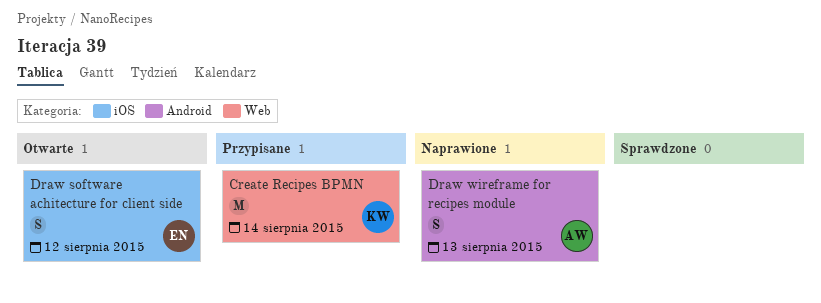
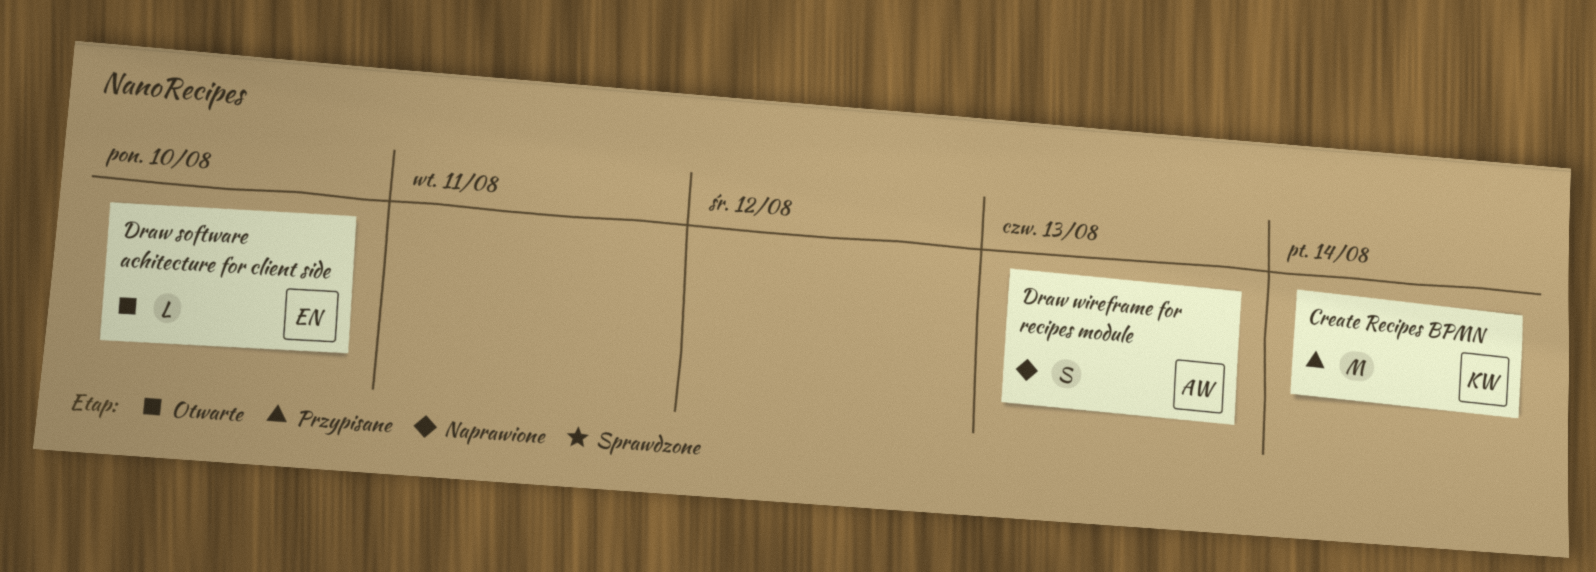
Draw software achitecture for client side, estimate: S -> L
Draw software achitecture for client side, due: Aug 12 -> Aug 10

